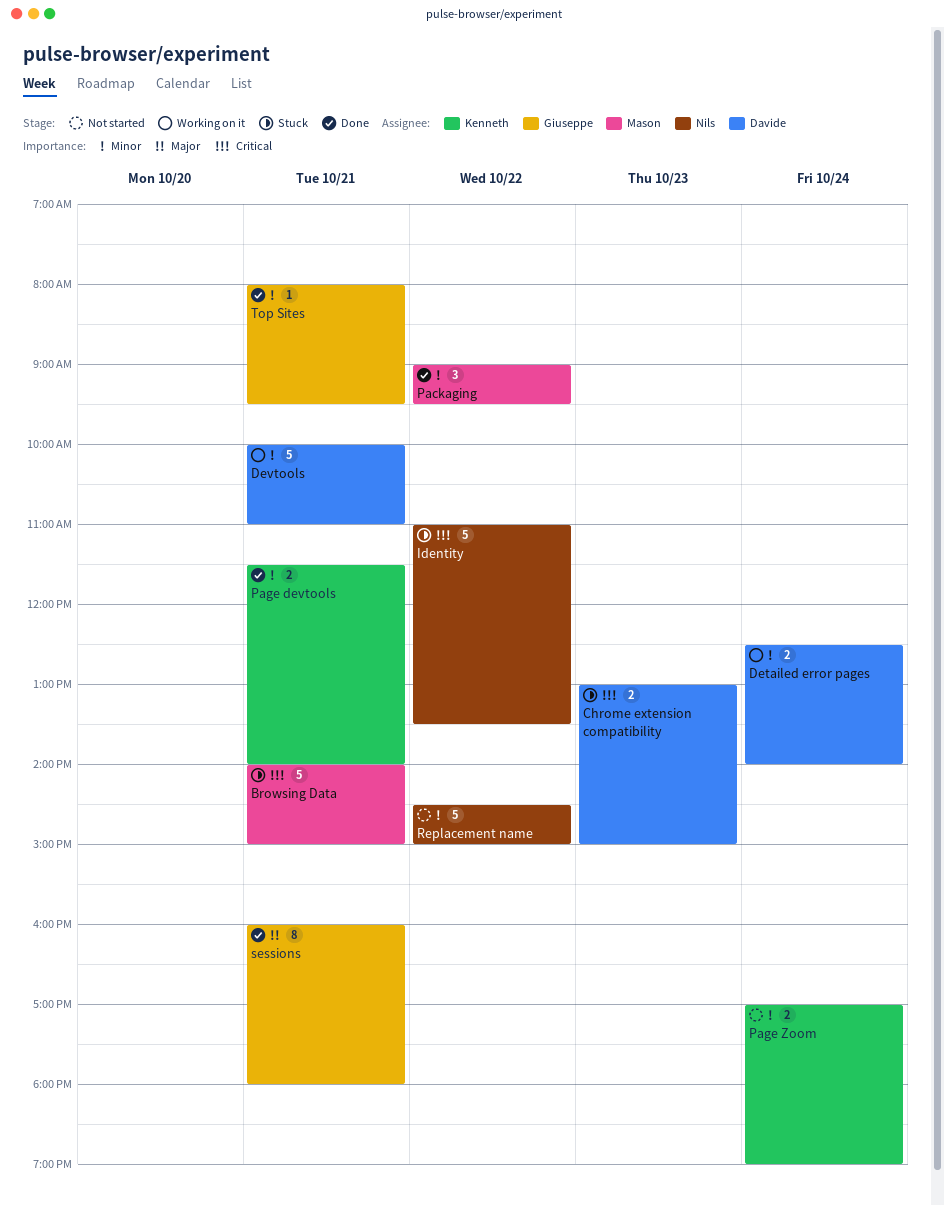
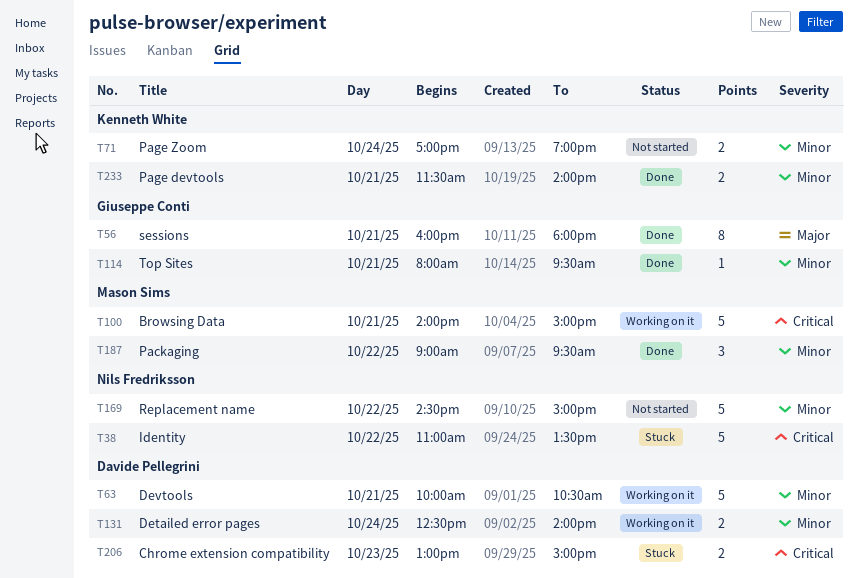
Browsing Data, status: Stuck -> Working on it
Devtools, ends: 11:00 -> 10:30

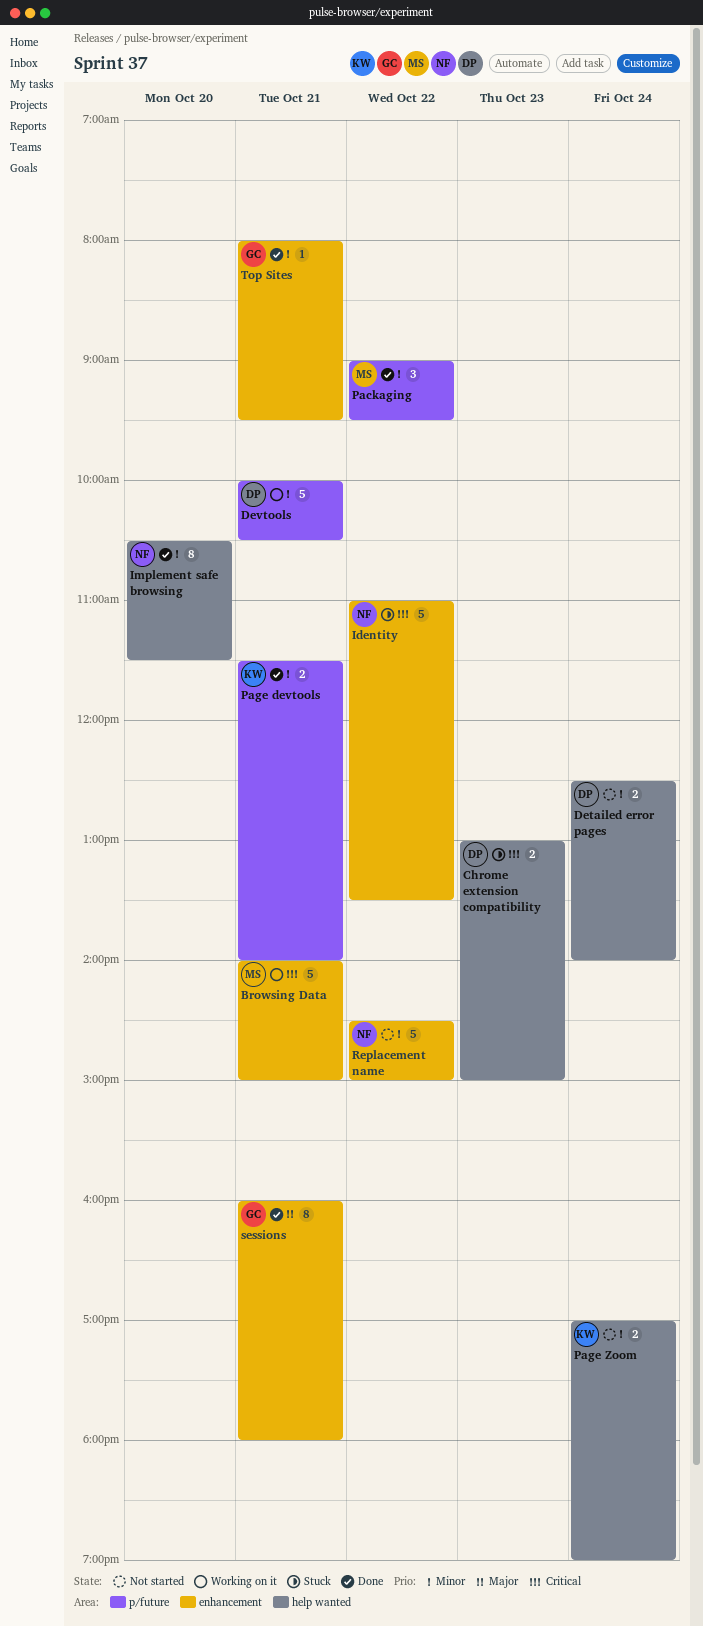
Detailed error pages, status: Working on it -> Not started
Implement safe browsing: none -> present

